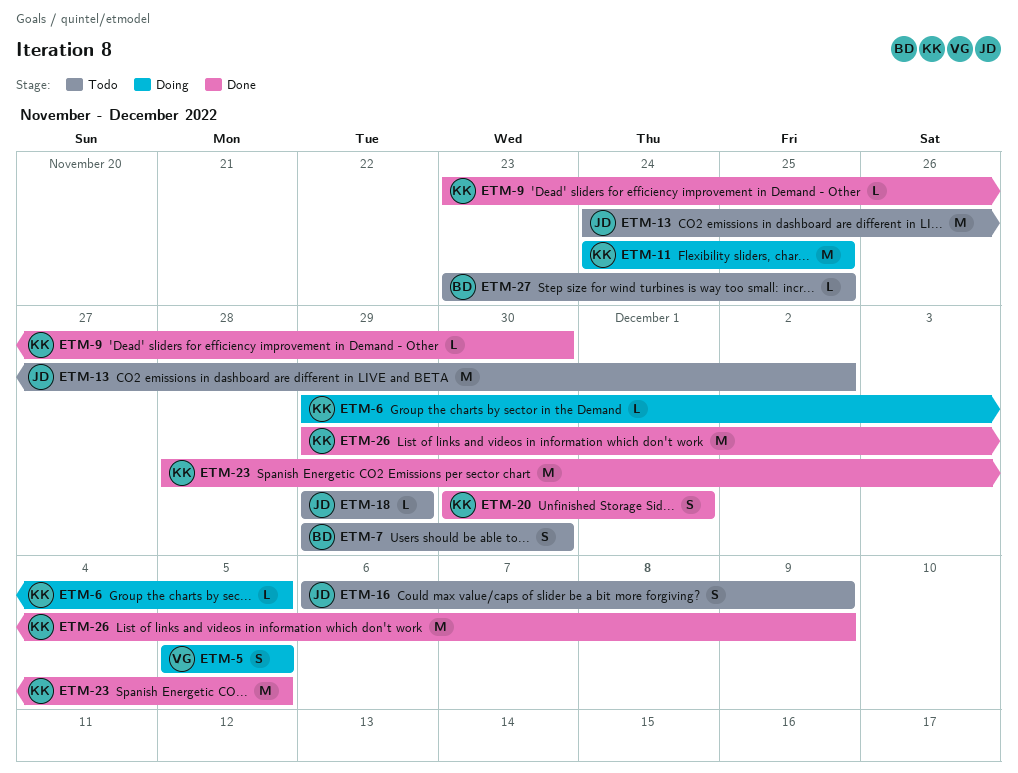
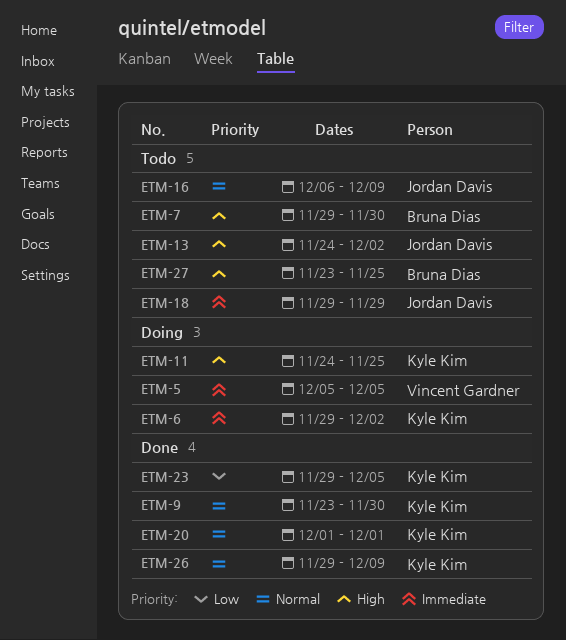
ETM-6, due: Dec 5 -> Dec 2
ETM-20, start: Nov 30 -> Dec 1
ETM-23, start: Nov 28 -> Nov 29

